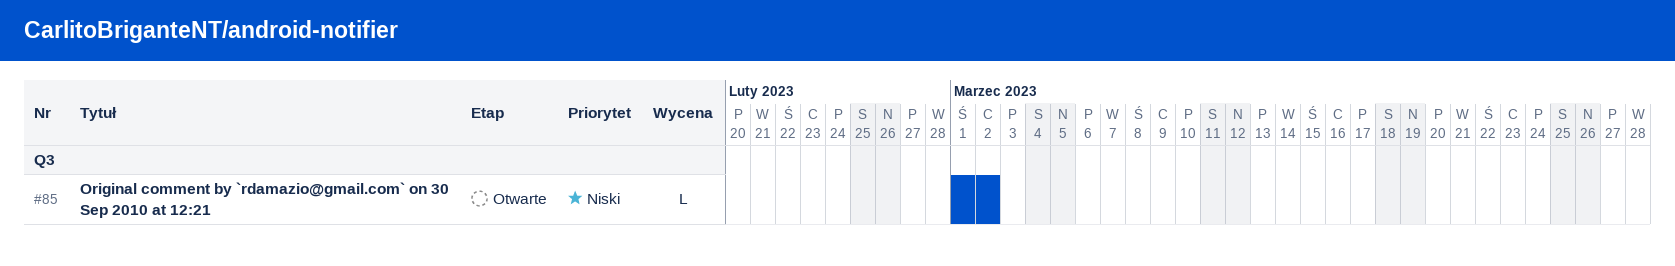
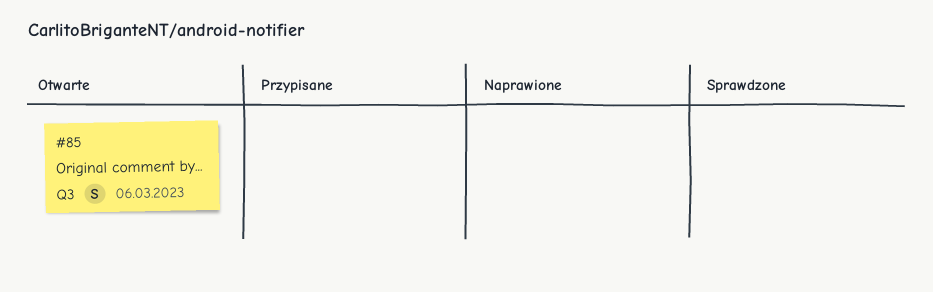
#85, estimate: L -> S
#85, due: Mar 2 -> Mar 6

